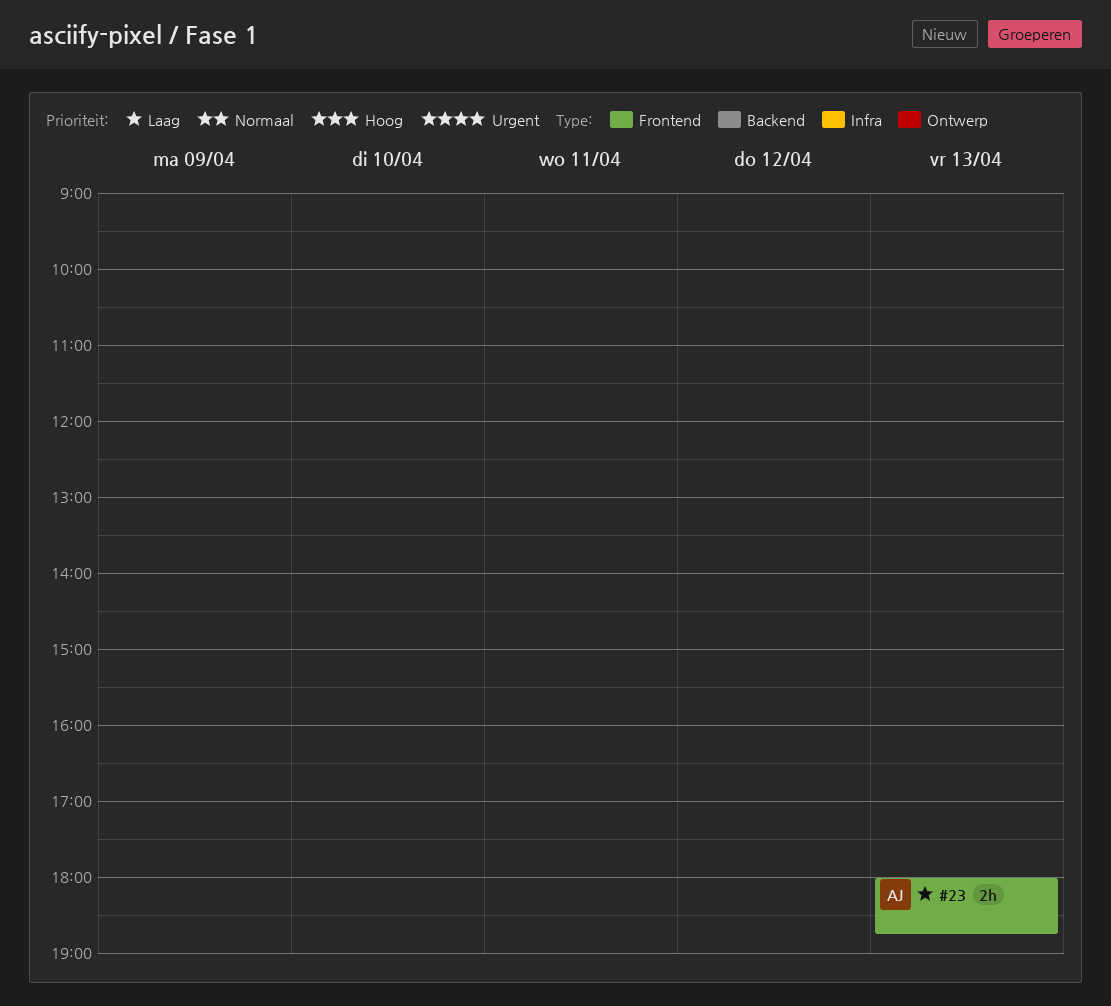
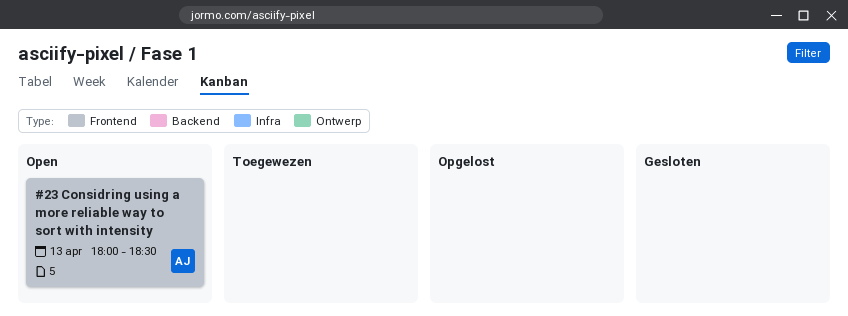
#23, ends: 18:45 -> 18:30

